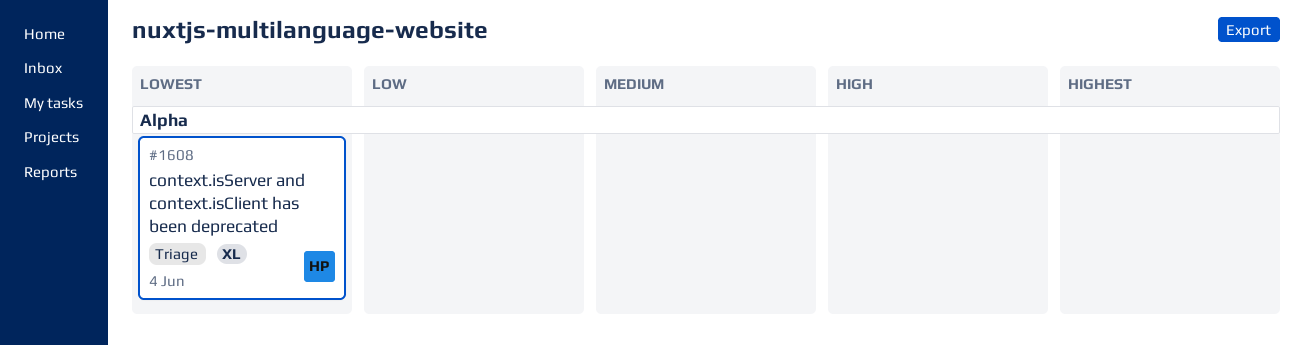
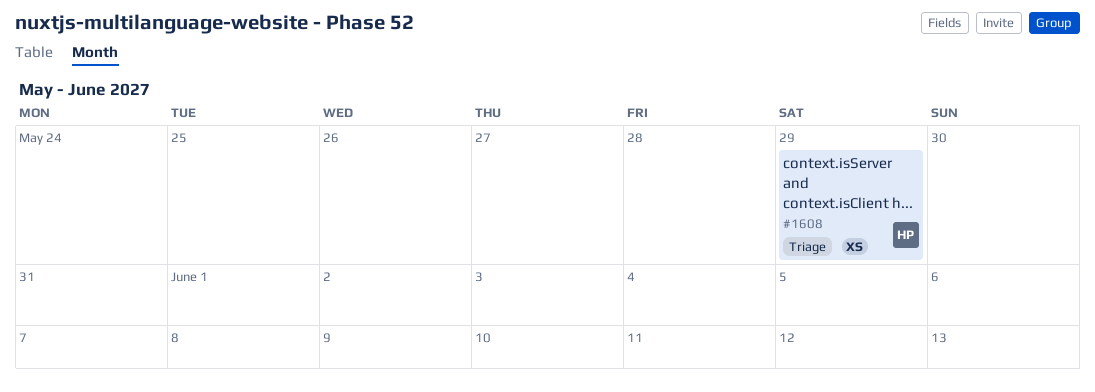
#1608, estimate: XL -> XS
#1608, due: Jun 4 -> May 29

